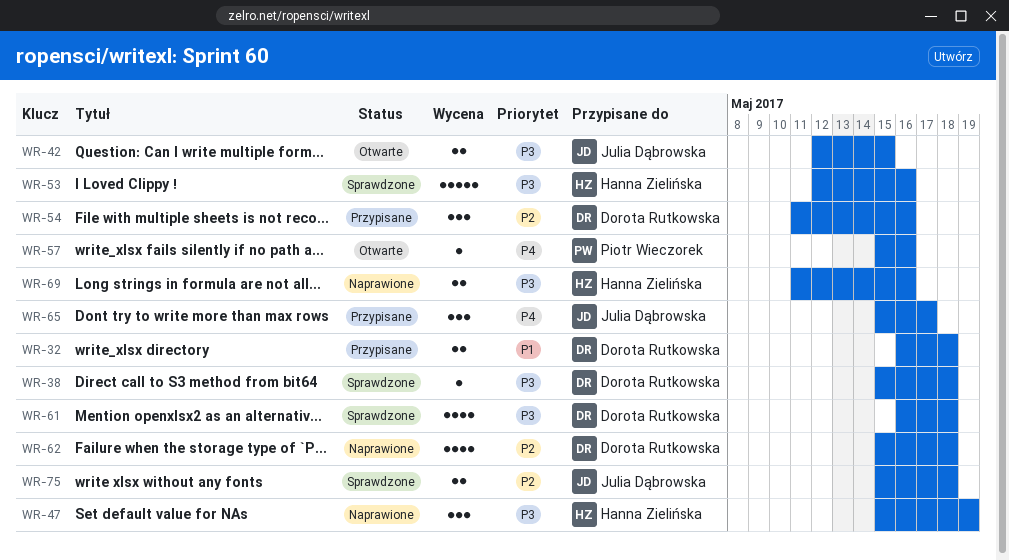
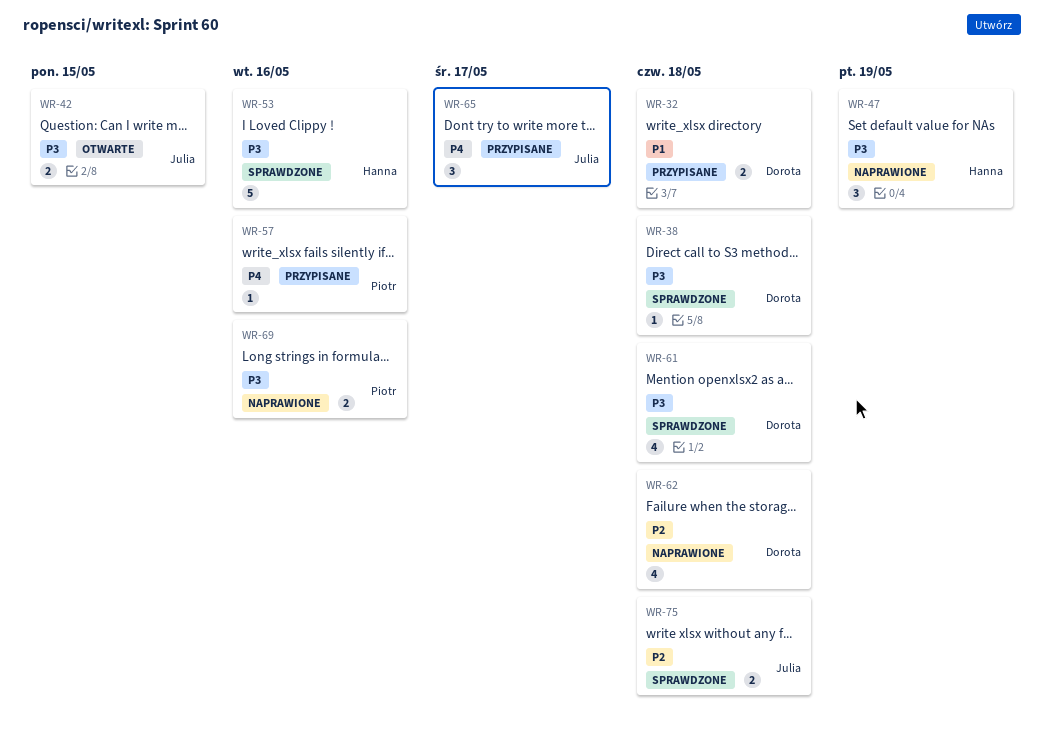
WR-54: present -> none
WR-57, status: Otwarte -> Przypisane
WR-69, owner: Hanna Zielińska -> Piotr Wieczorek

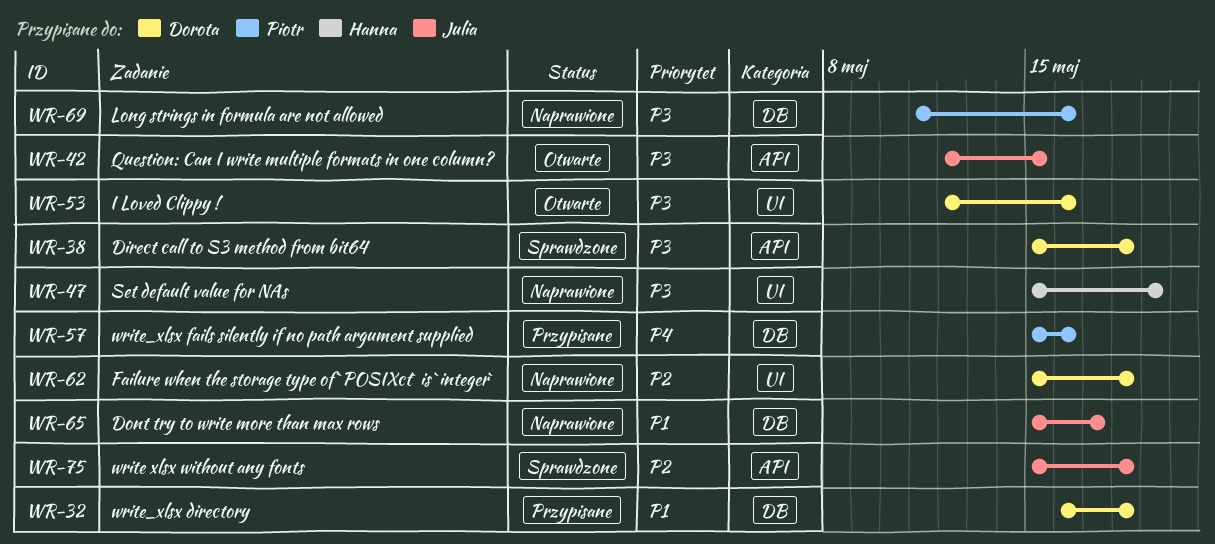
WR-53, status: Sprawdzone -> Otwarte
WR-53, owner: Hanna -> Dorota
WR-61: present -> none
WR-65, status: Przypisane -> Naprawione
WR-65, priority: P4 -> P1

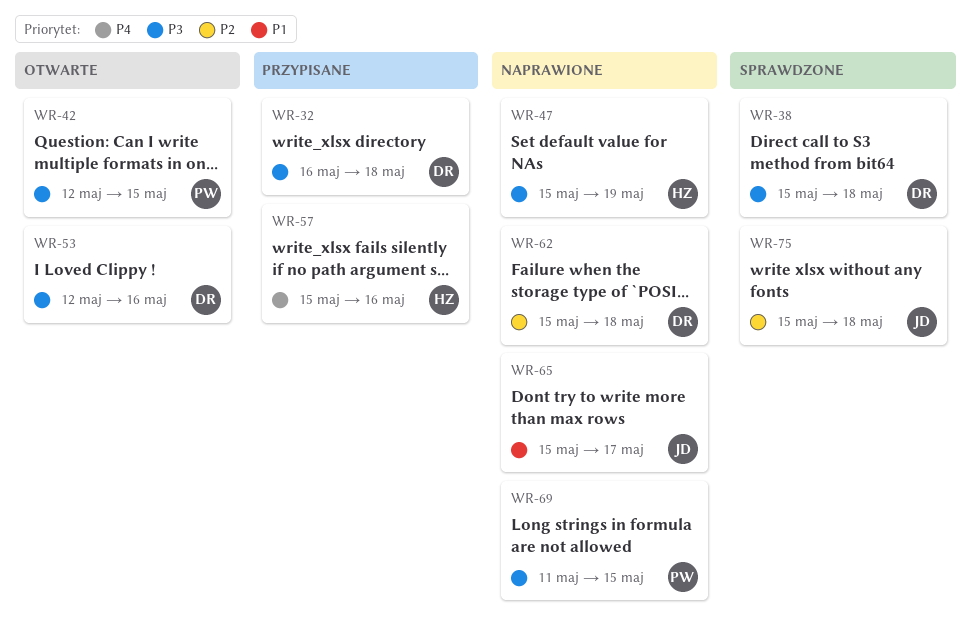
WR-32, priority: P1 -> P3
WR-42, owner: Julia -> Piotr
WR-57, owner: Piotr -> Hanna
WR-69, due: May 16 -> May 15

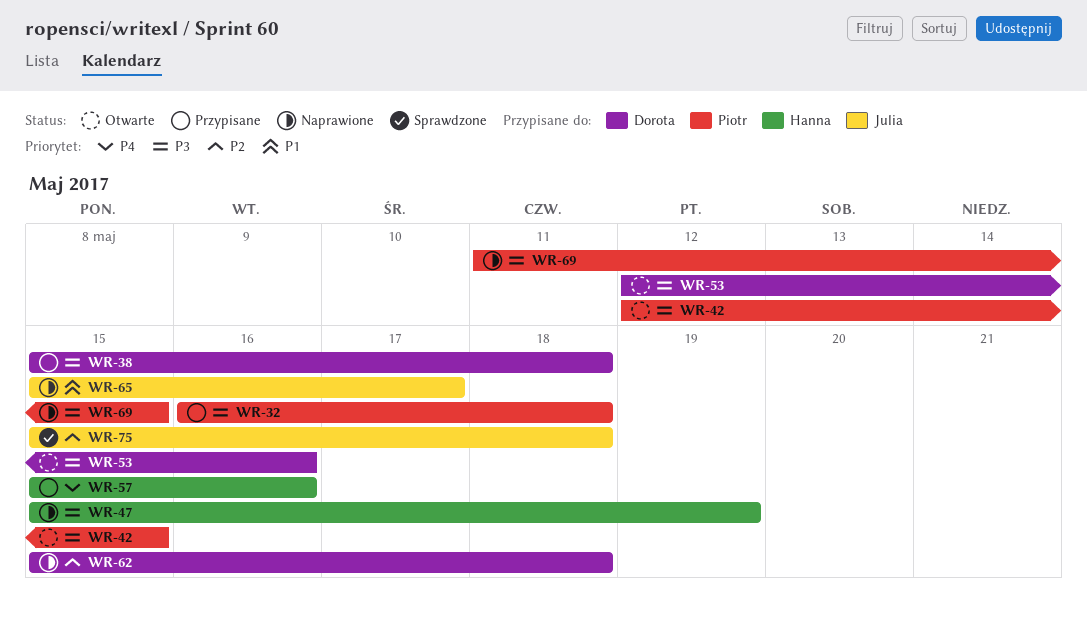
WR-32, owner: Dorota -> Piotr
WR-38, status: Sprawdzone -> Przypisane

